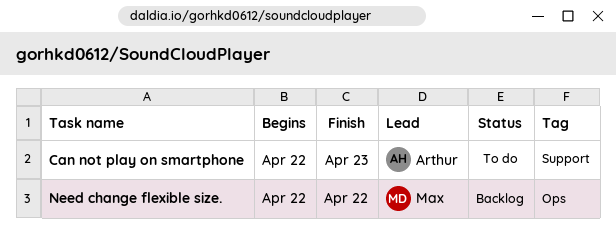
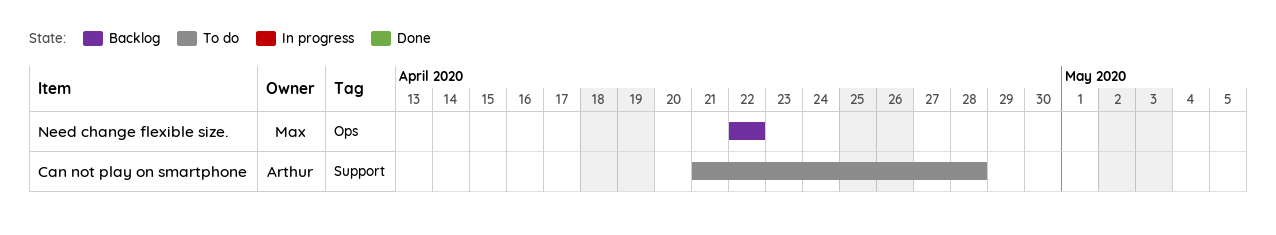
Can not play on smartphone, start: Apr 22 -> Apr 21
Can not play on smartphone, due: Apr 23 -> Apr 28

